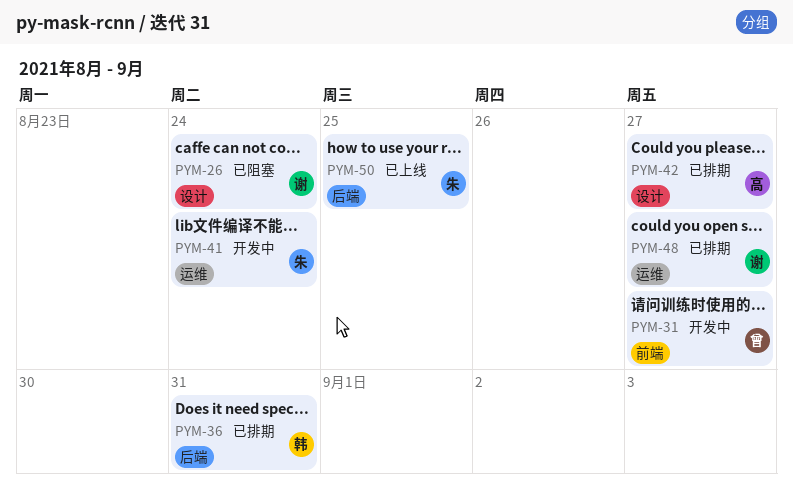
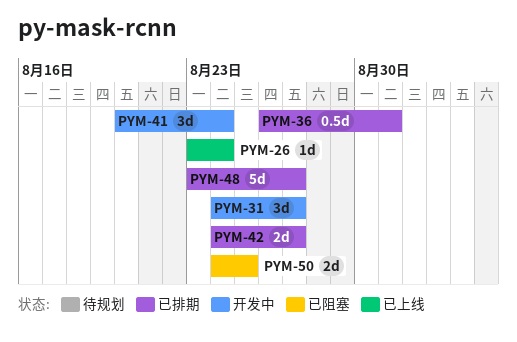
PYM-26, status: 已阻塞 -> 已上线
PYM-50, status: 已上线 -> 已阻塞

